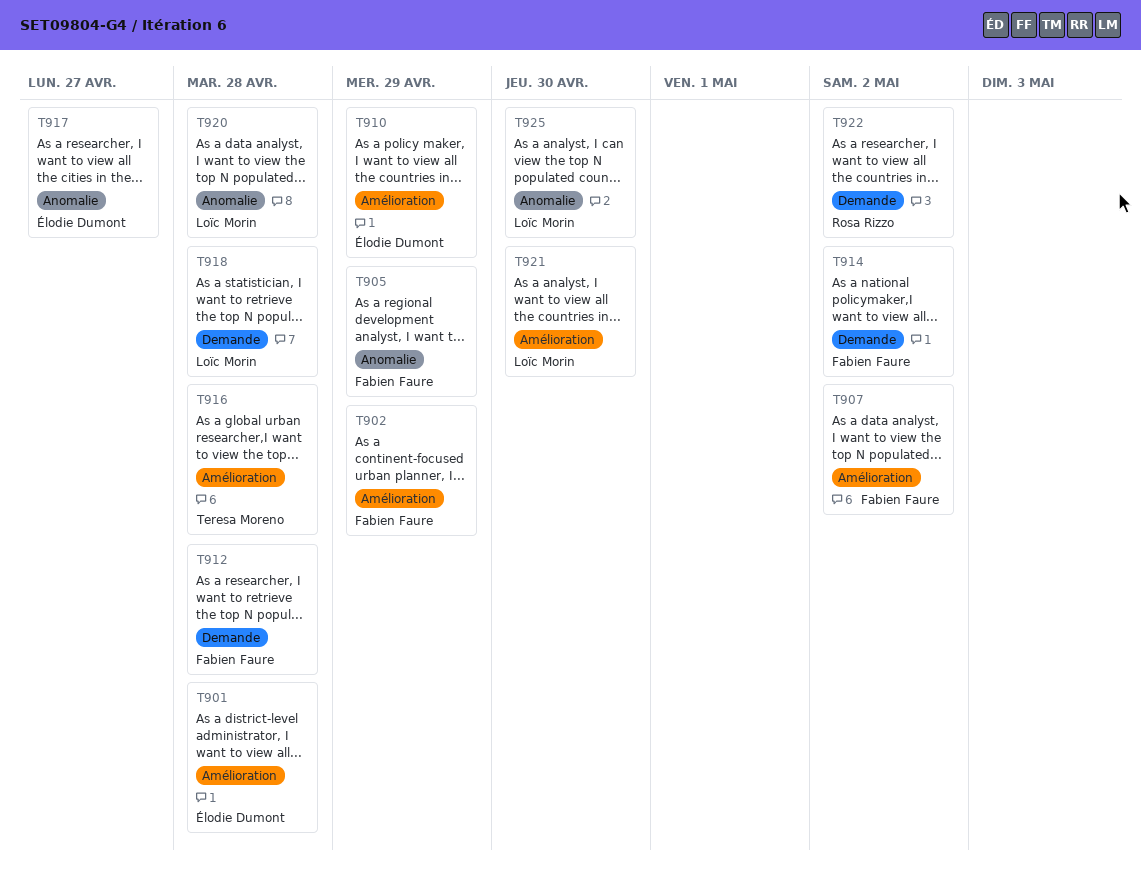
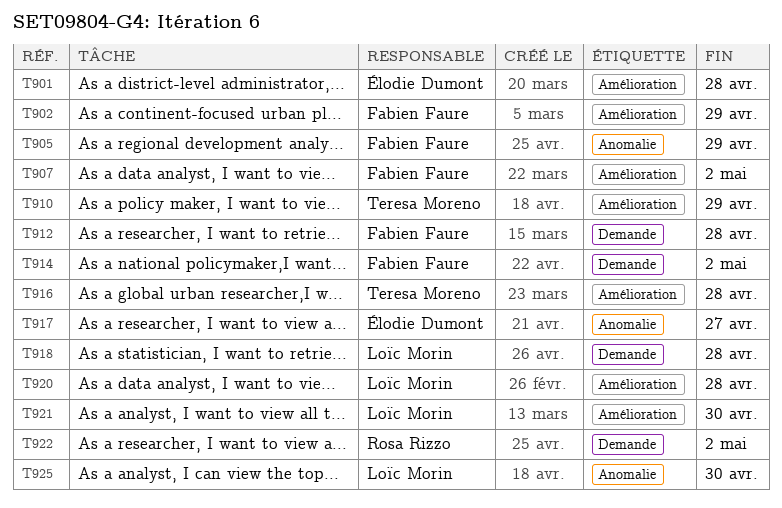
T910, owner: Élodie Dumont -> Teresa Moreno
T920, label: Anomalie -> Amélioration

